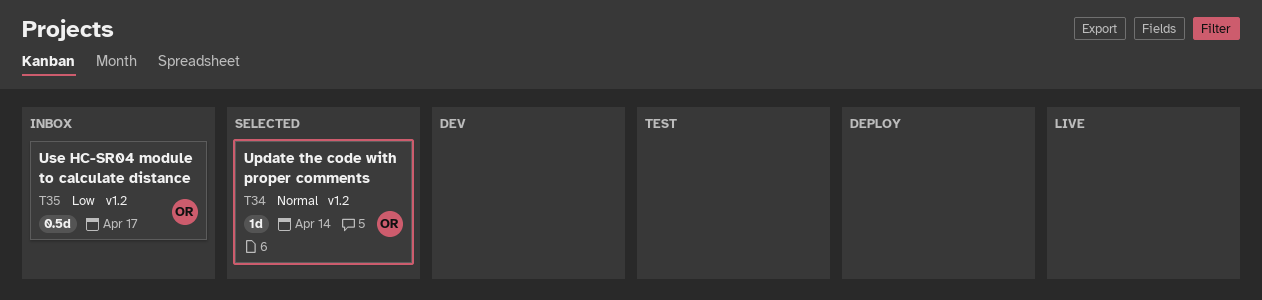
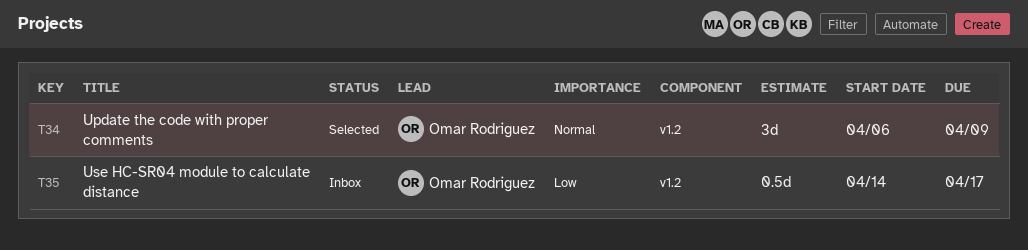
T34, estimate: 1d -> 3d
T34, due: Apr 14 -> Apr 9

